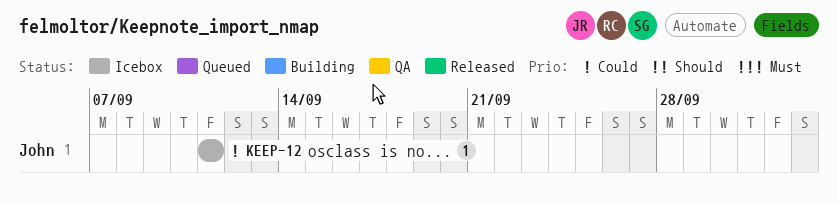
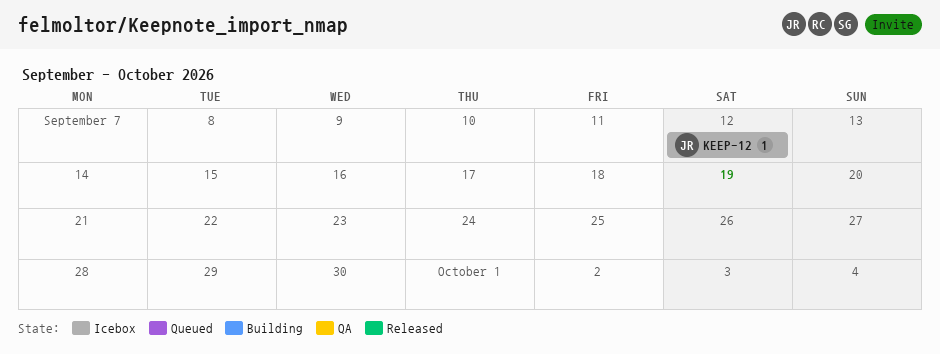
KEEP-12, start: Sep 11 -> Sep 12
KEEP-12, due: Sep 11 -> Sep 12

